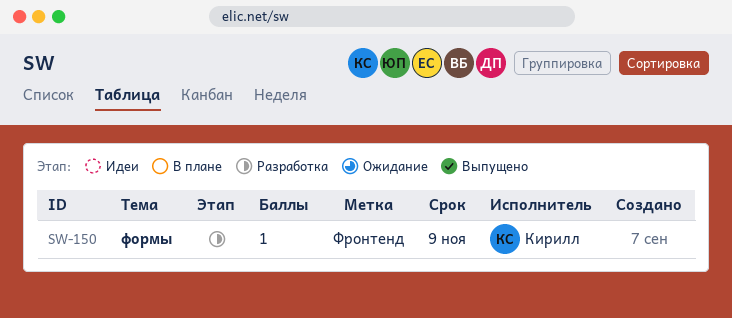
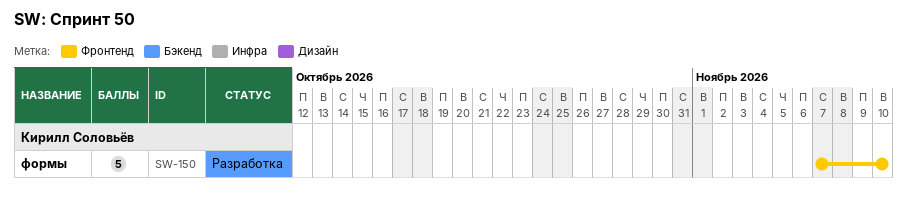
SW-150, estimate: 1 -> 5
SW-150, due: Nov 9 -> Nov 10

